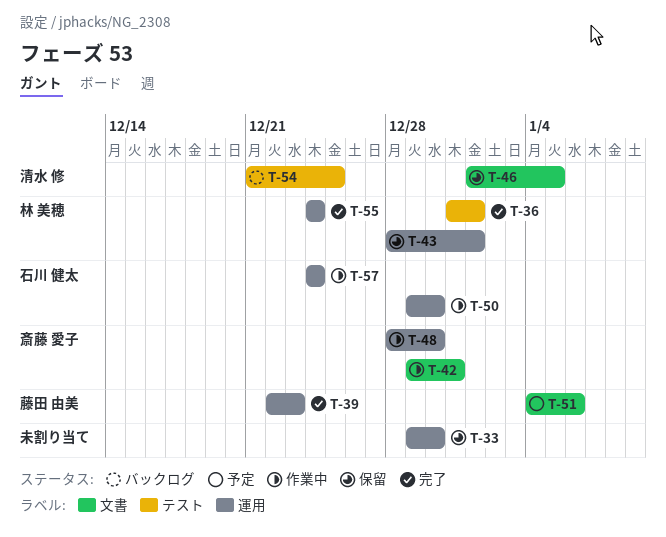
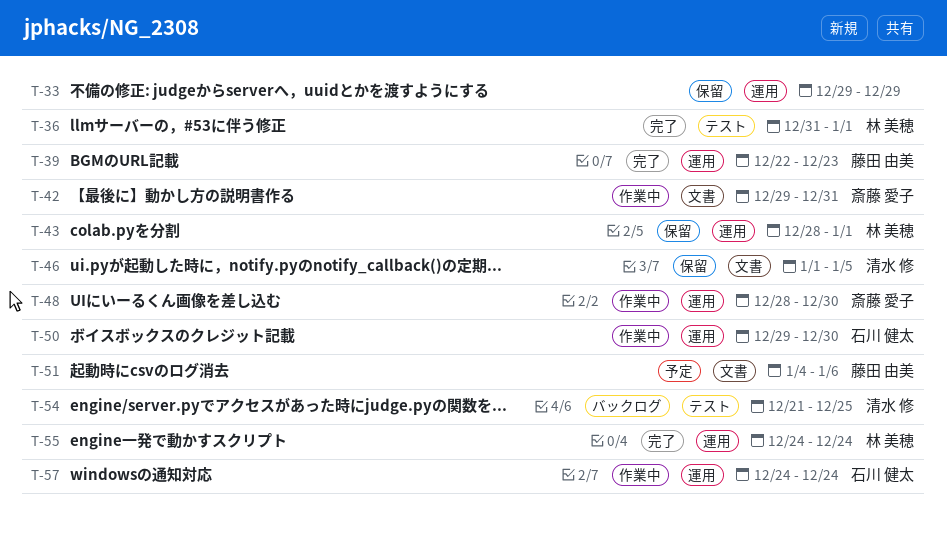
T-33, due: Dec 30 -> Dec 29

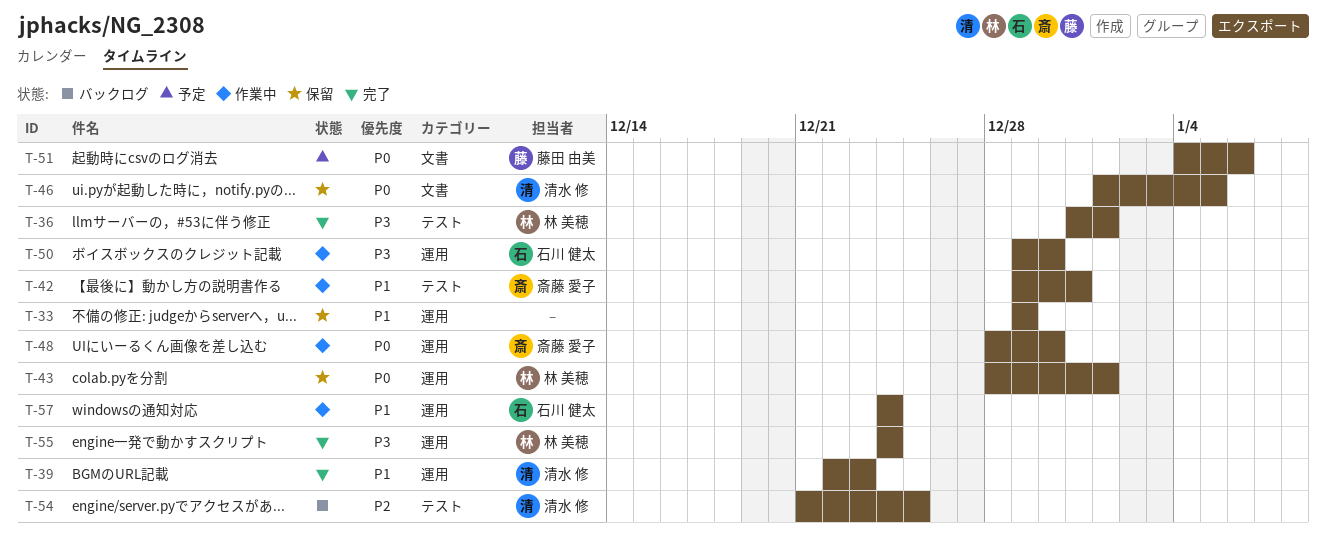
T-39, owner: 藤田 由美 -> 清水 修
T-42, label: 文書 -> テスト

